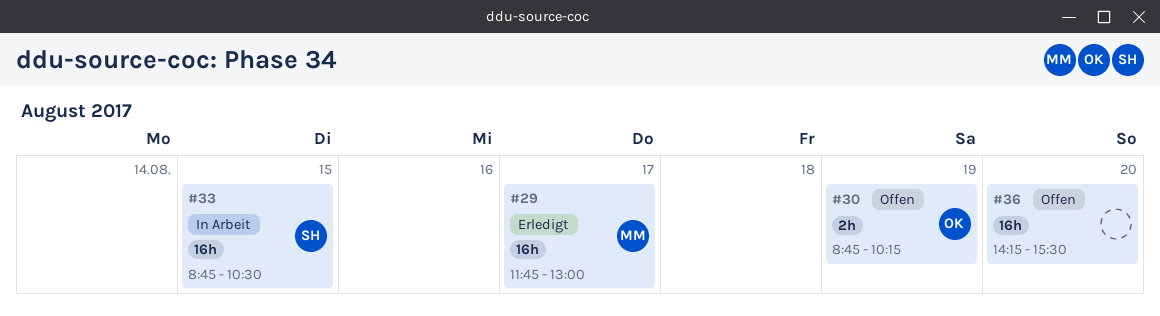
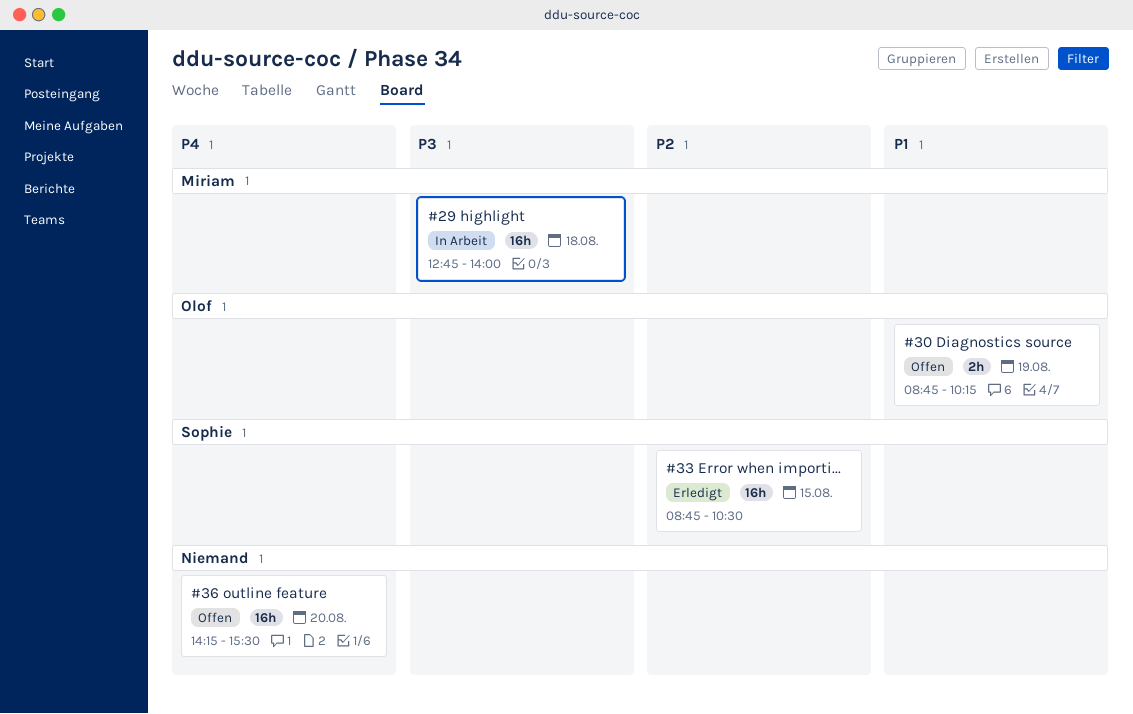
#29, status: Erledigt -> In Arbeit
#29, day: Aug 17 -> Aug 18
#29, begins: 11:45 -> 12:45
#29, ends: 13:00 -> 14:00
#33, status: In Arbeit -> Erledigt

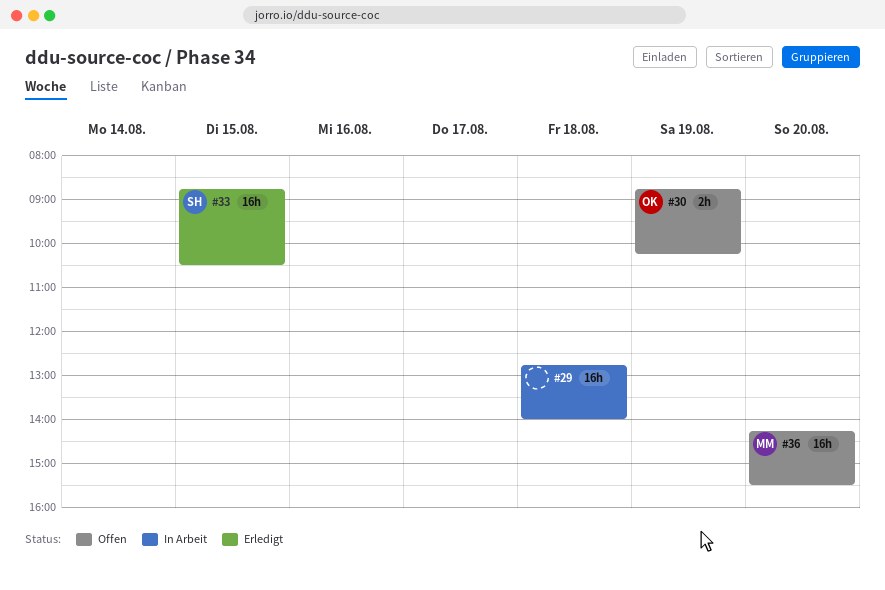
#29, owner: Miriam -> none
#36, owner: none -> Miriam

